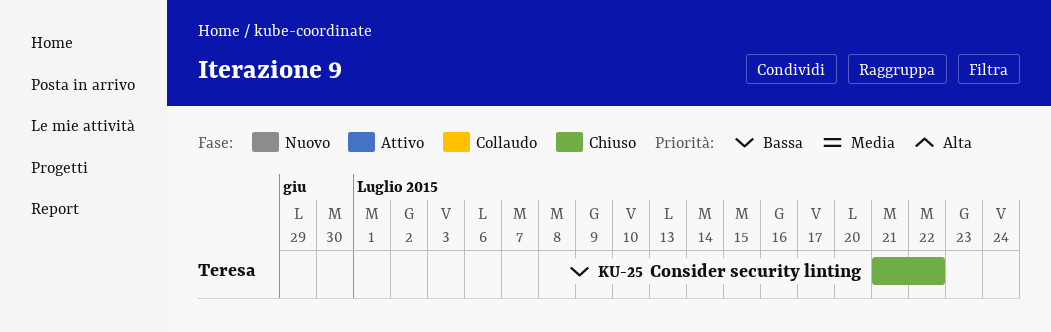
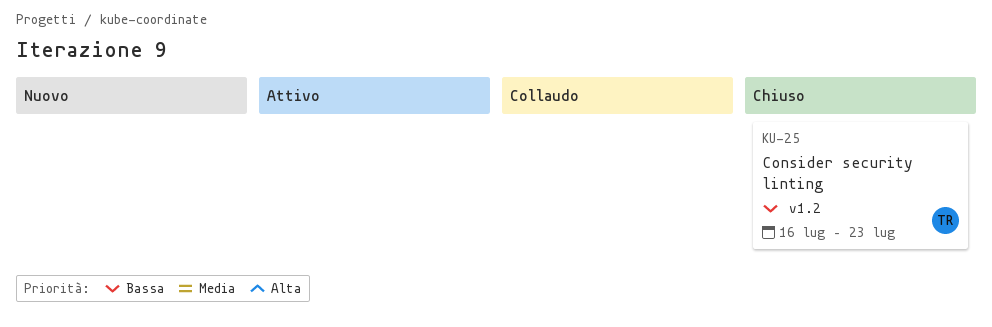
KU-25, start: Jul 21 -> Jul 16
KU-25, due: Jul 22 -> Jul 23

